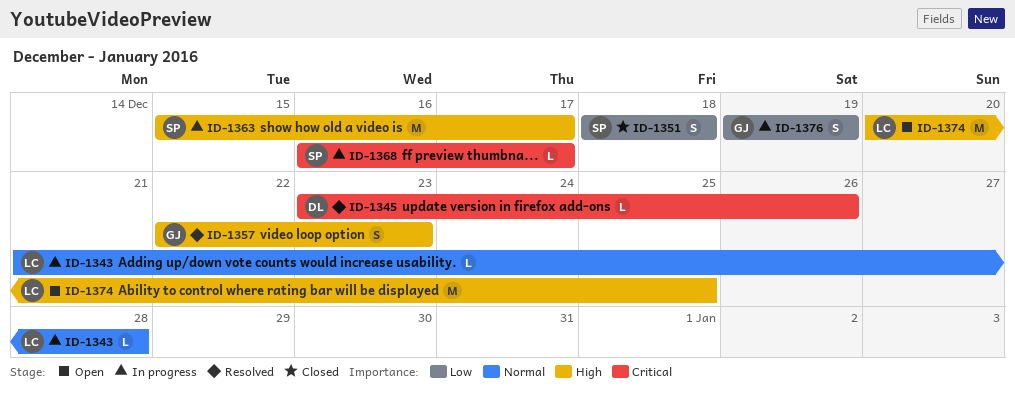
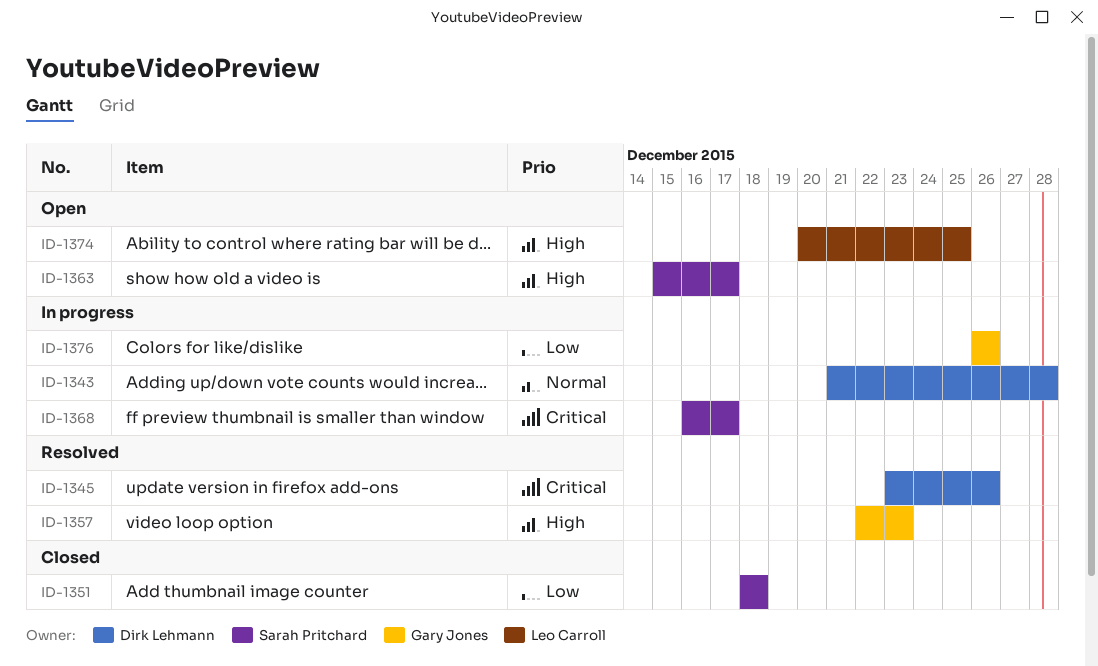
ID-1343, owner: Leo Carroll -> Dirk Lehmann
ID-1363, status: In progress -> Open
ID-1376, start: Dec 19 -> Dec 26
ID-1376, due: Dec 19 -> Dec 26

